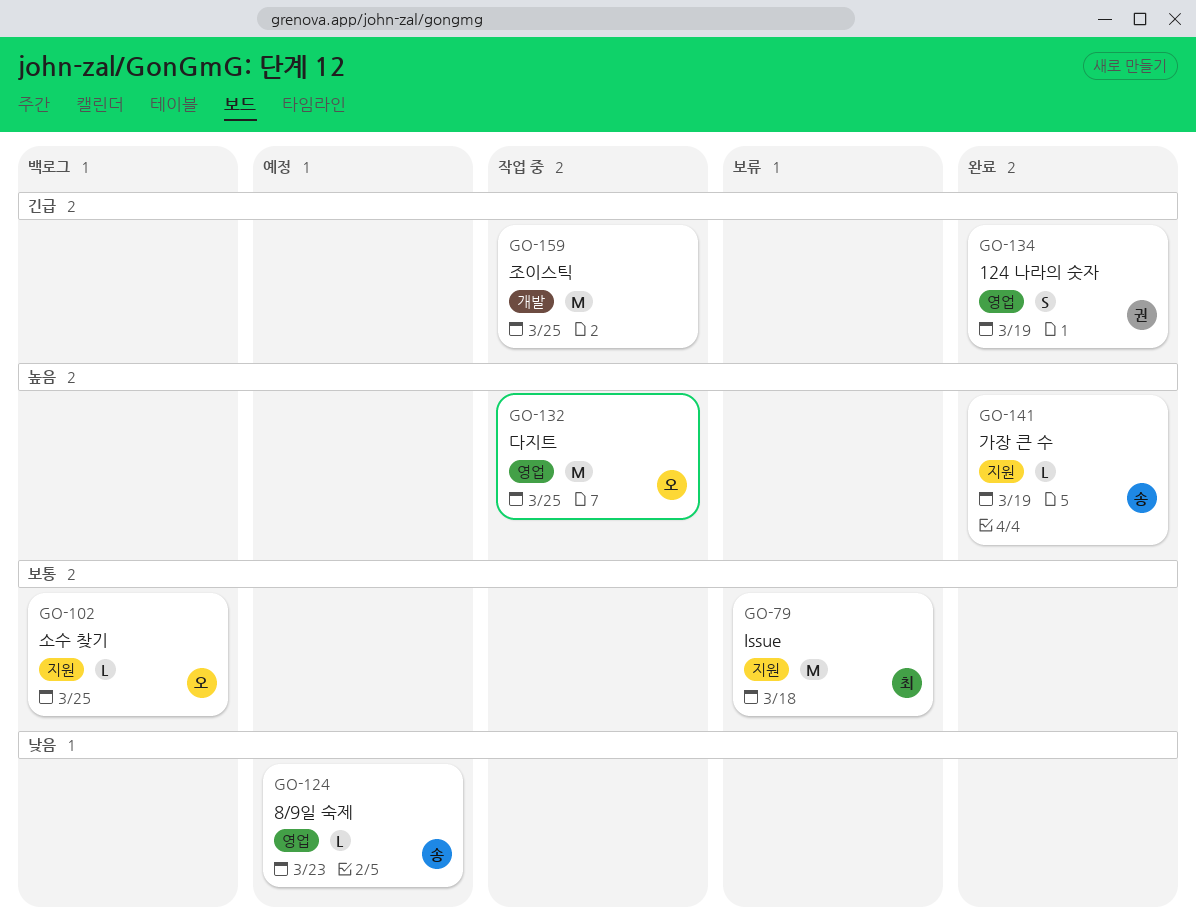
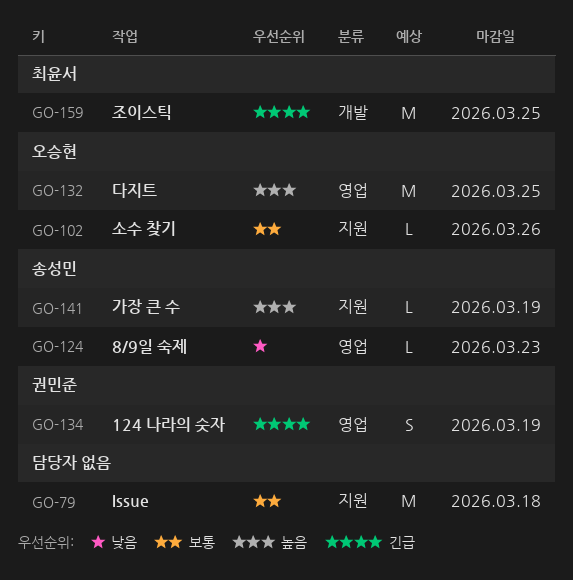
GO-79, owner: 최윤서 -> none
GO-102, due: Mar 25 -> Mar 26
GO-159, owner: none -> 최윤서

